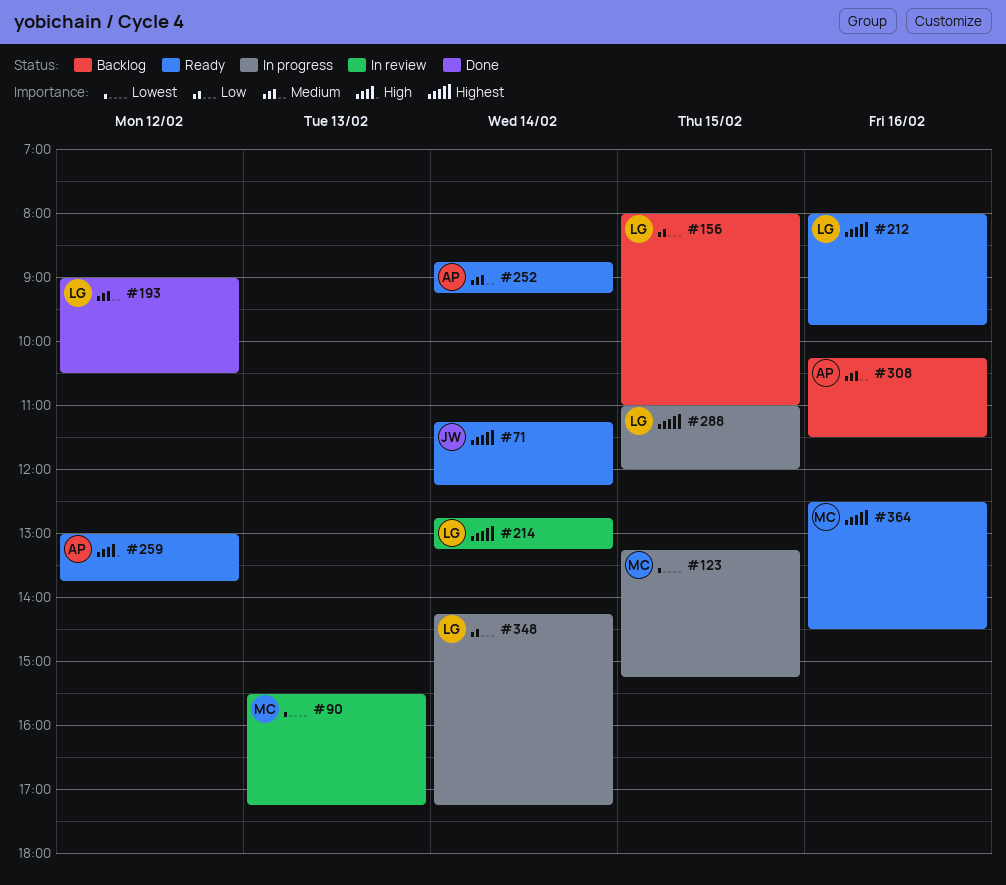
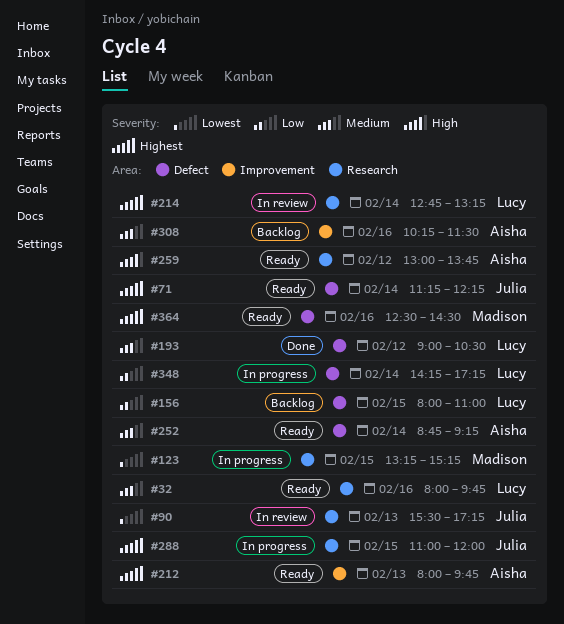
#32: none -> present
#90, owner: Madison -> Julia
#212, owner: Lucy -> Aisha
#212, day: Feb 16 -> Feb 13
#288, owner: Lucy -> Julia

